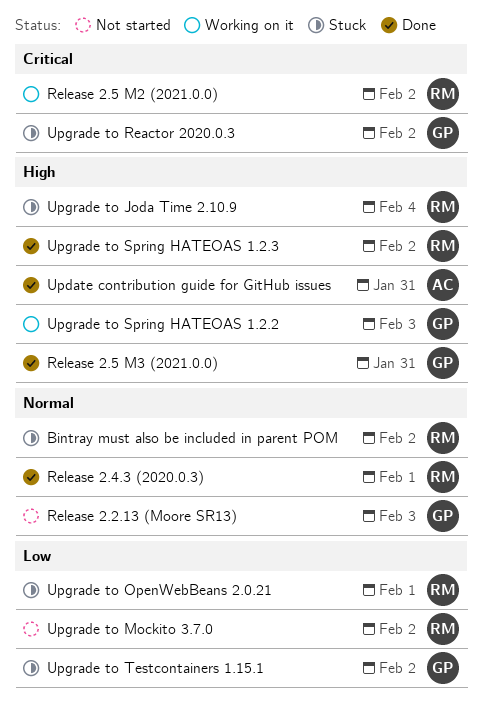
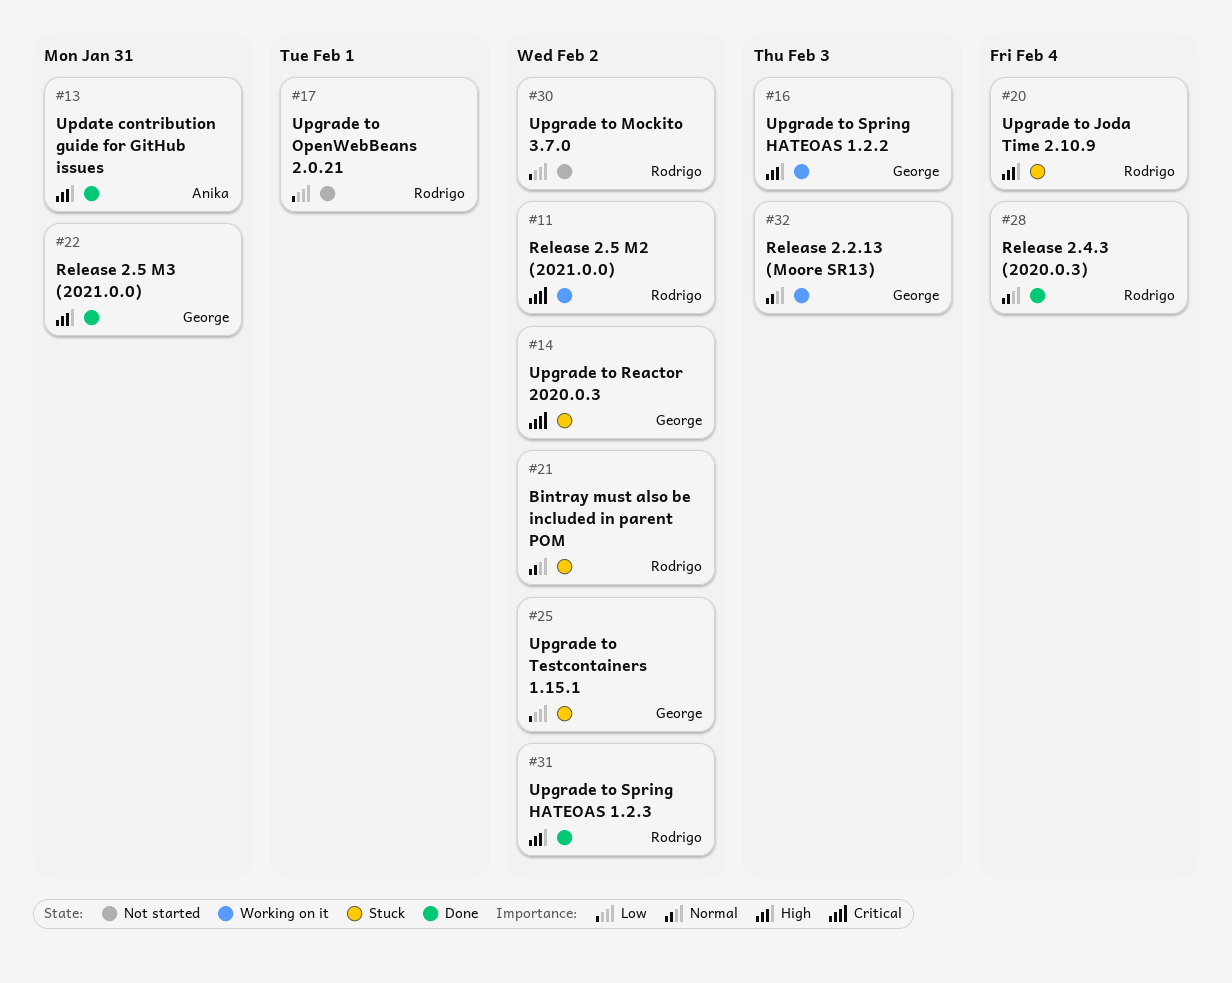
Release 2.2.13 (Moore SR13), status: Not started -> Working on it
Release 2.4.3 (2020.0.3), due: Feb 1 -> Feb 4
Upgrade to OpenWebBeans 2.0.21, status: Stuck -> Not started

